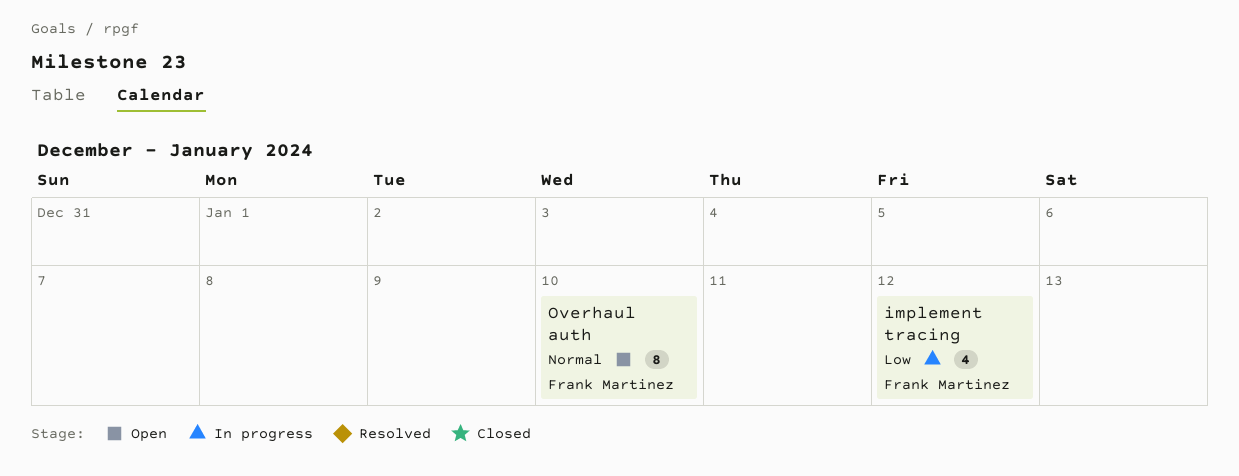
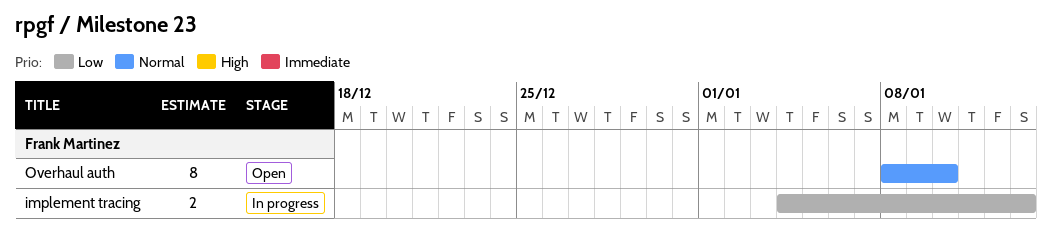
implement tracing, estimate: 4 -> 2
implement tracing, due: Jan 12 -> Jan 13

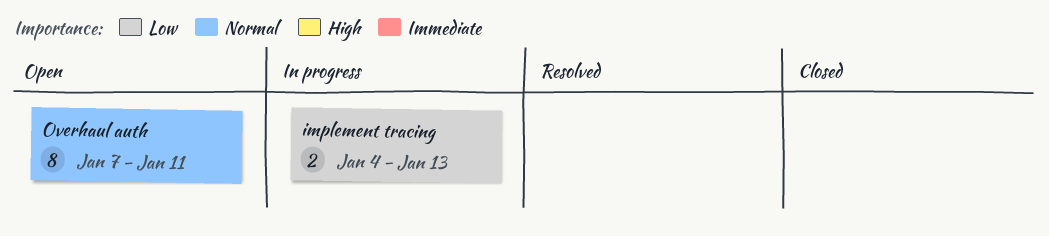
Overhaul auth, start: Jan 8 -> Jan 7
Overhaul auth, due: Jan 10 -> Jan 11

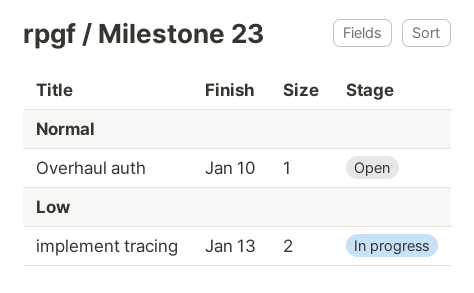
Overhaul auth, estimate: 8 -> 1
Overhaul auth, due: Jan 11 -> Jan 10

